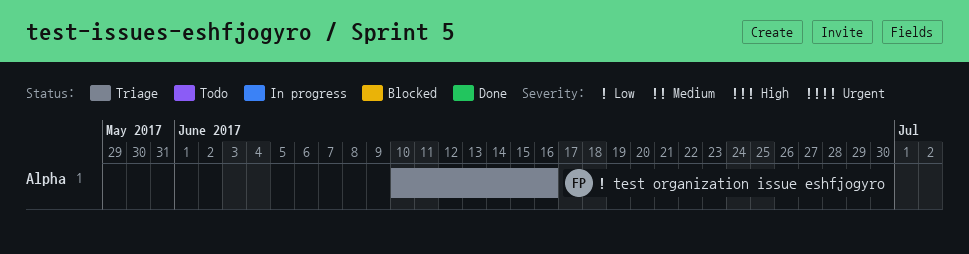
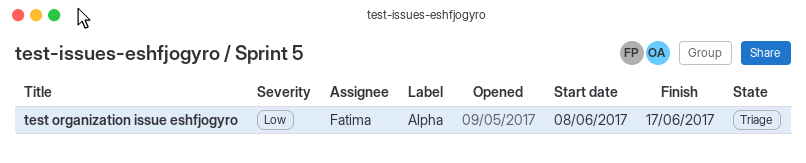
test organization issue eshfjogyro, start: Jun 10 -> Jun 8
test organization issue eshfjogyro, due: Jun 16 -> Jun 17

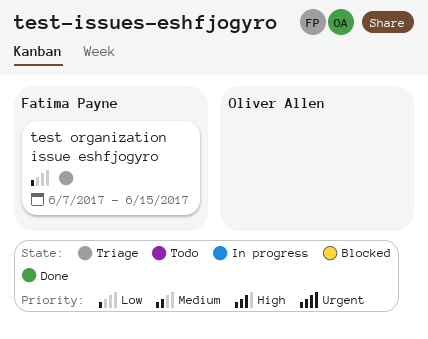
test organization issue eshfjogyro, start: Jun 8 -> Jun 7
test organization issue eshfjogyro, due: Jun 17 -> Jun 15

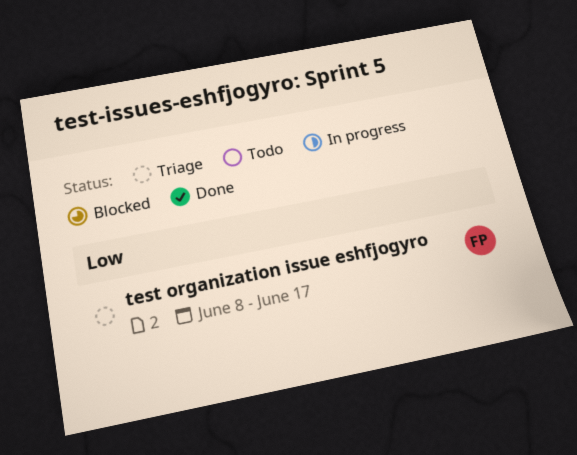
test organization issue eshfjogyro, start: Jun 7 -> Jun 8
test organization issue eshfjogyro, due: Jun 15 -> Jun 17

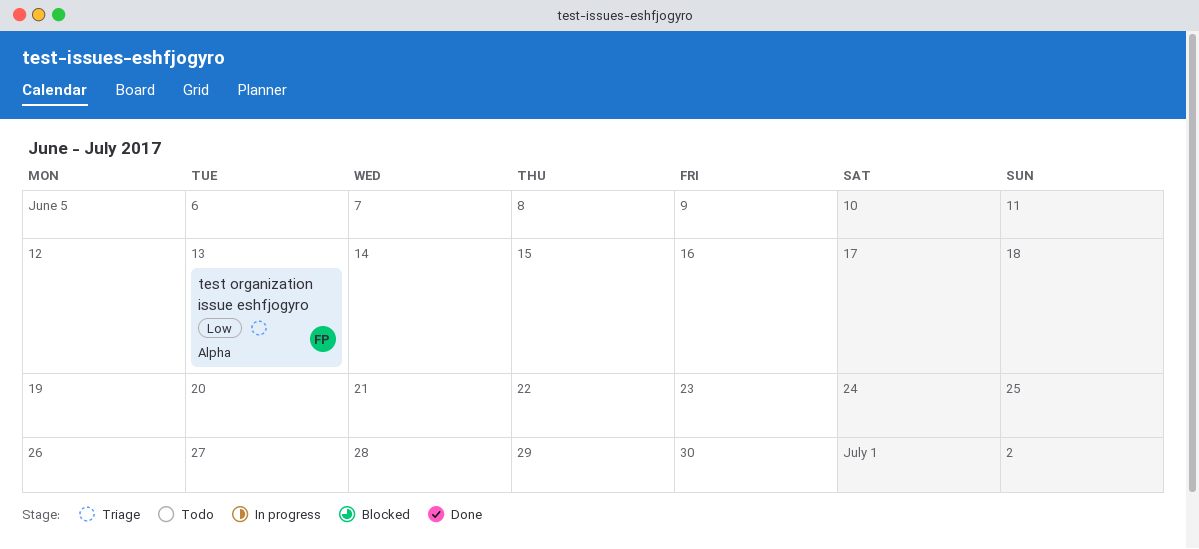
test organization issue eshfjogyro, due: Jun 17 -> Jun 13

